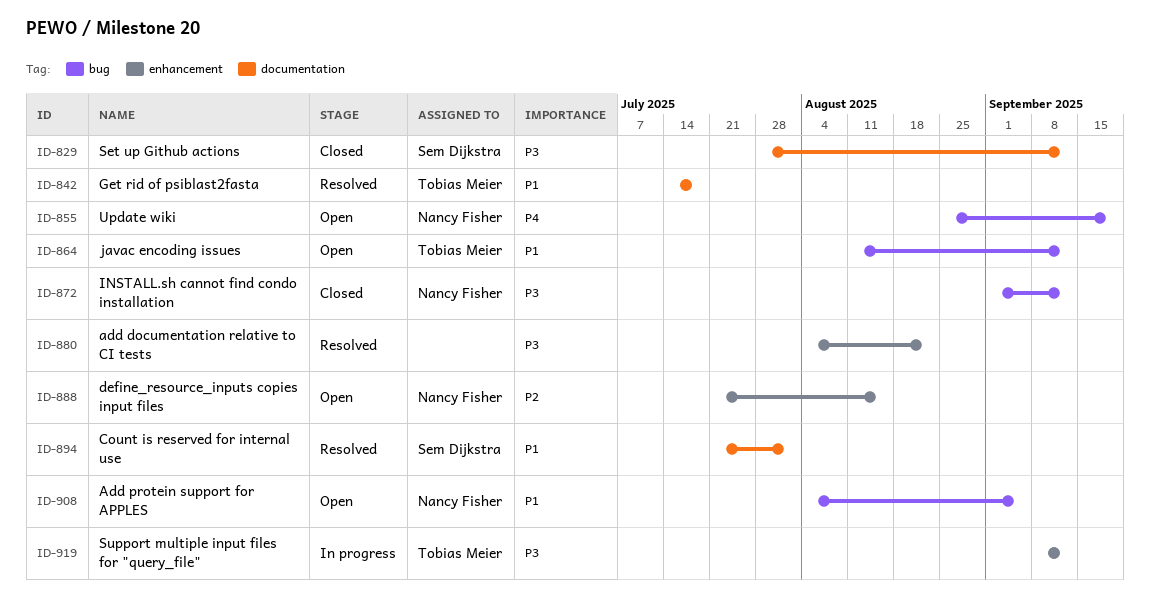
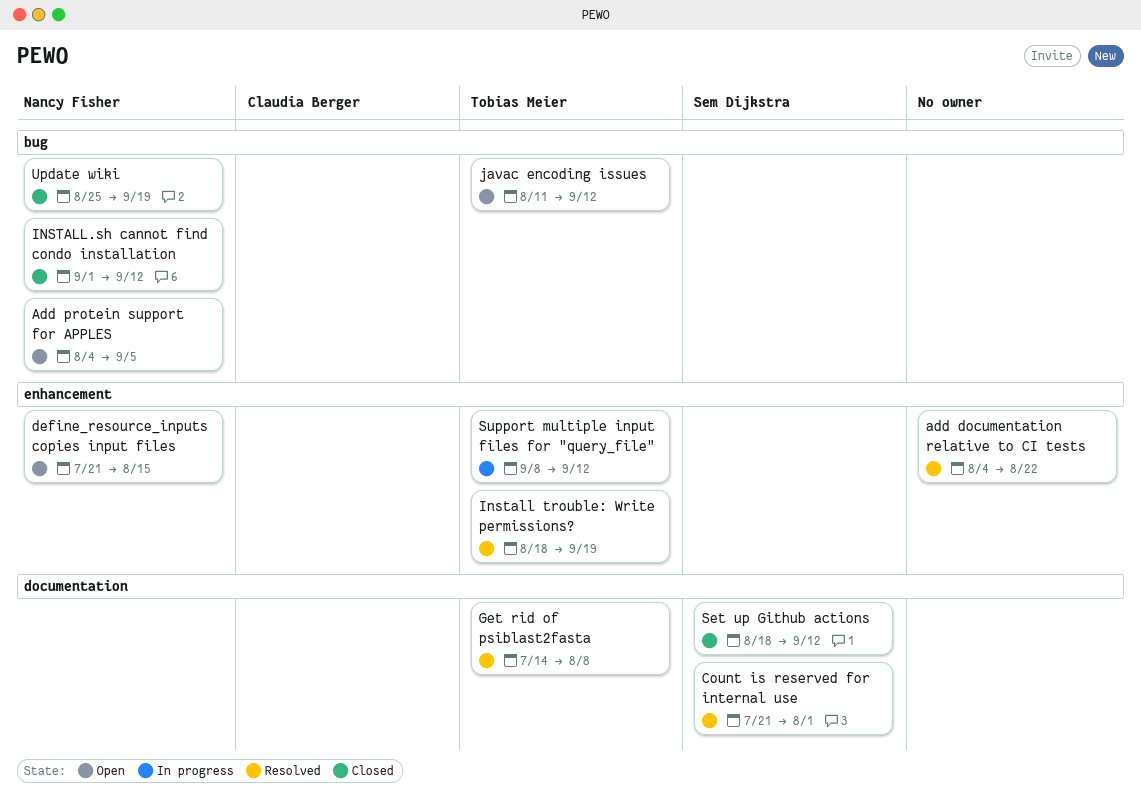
Get rid of psiblast2fasta, due: Jul 18 -> Aug 8
Install trouble: Write permissions?: none -> present
Set up Github actions, start: Jul 28 -> Aug 18
Update wiki, status: Open -> Closed

